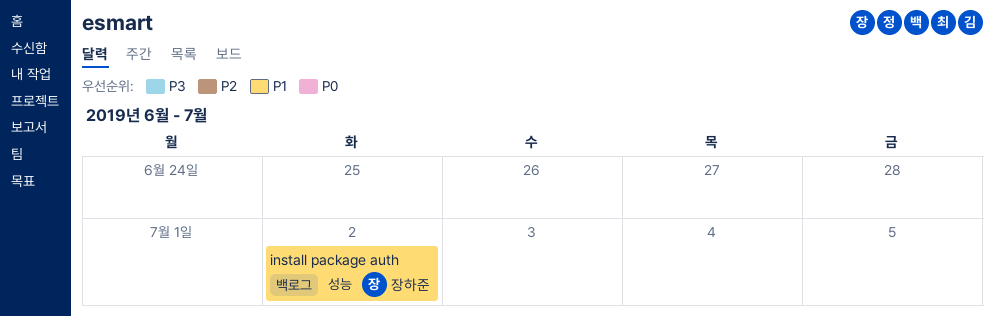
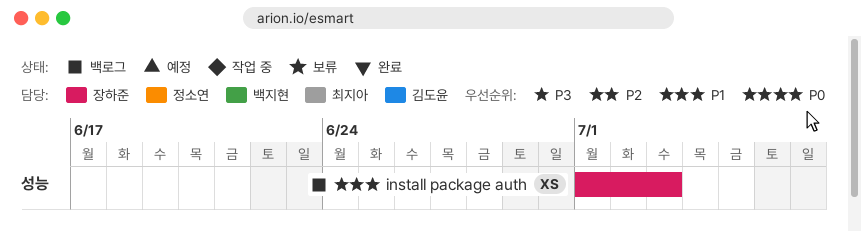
install package auth, due: Jul 2 -> Jul 3

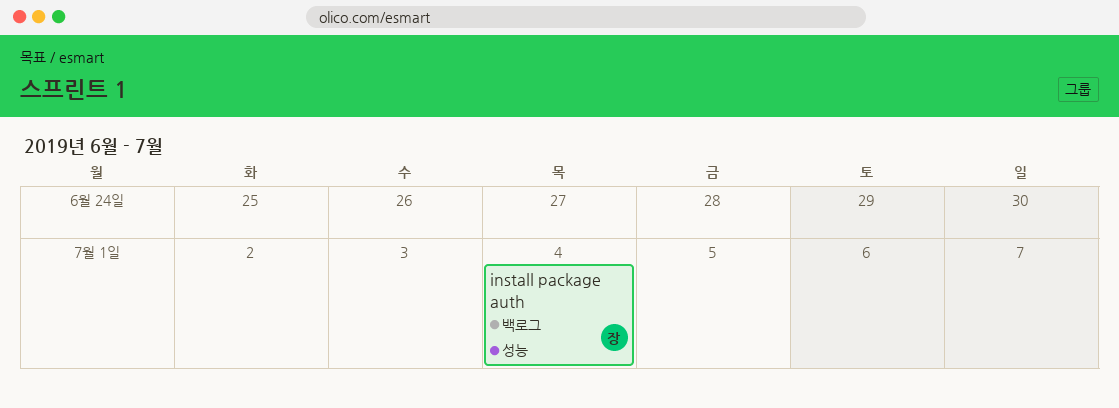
install package auth, due: Jul 3 -> Jul 4

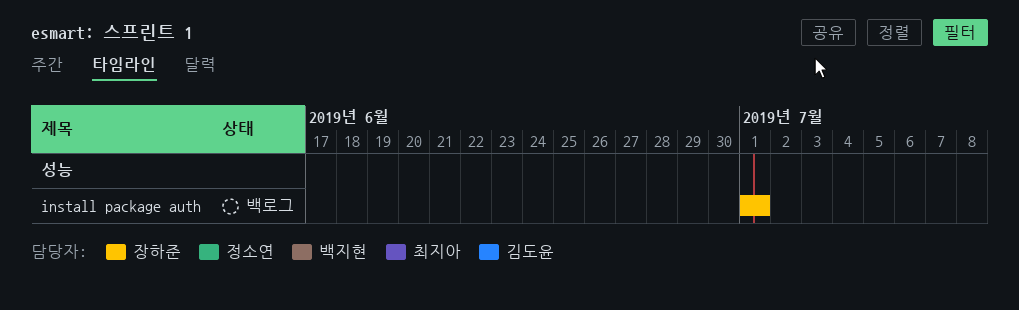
install package auth, due: Jul 4 -> Jul 1

